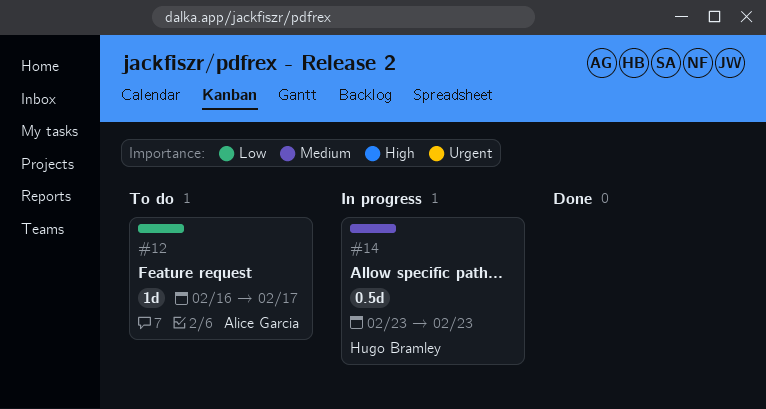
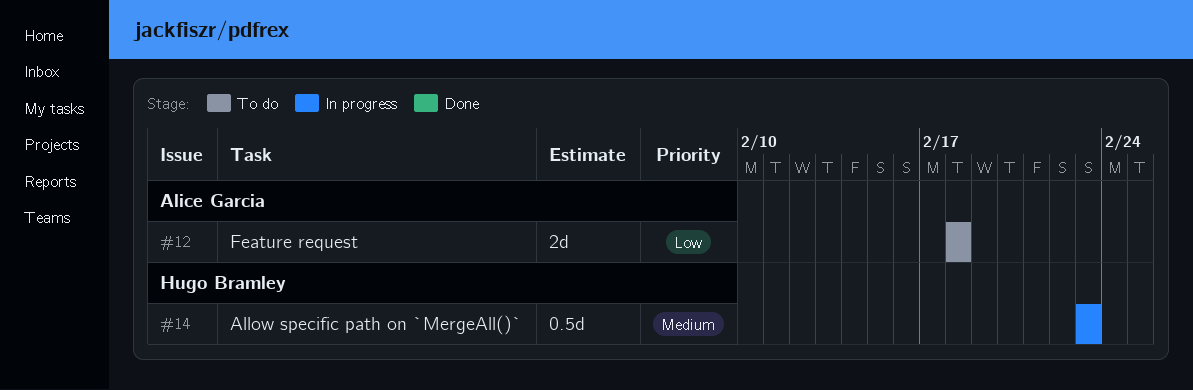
#12, estimate: 1d -> 2d
#12, start: Feb 16 -> Feb 18
#12, due: Feb 17 -> Feb 18

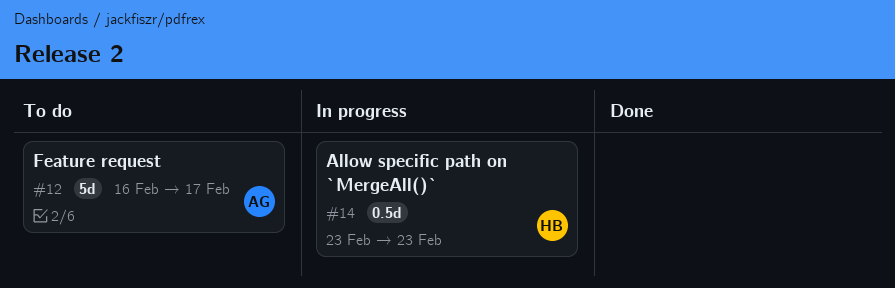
#12, estimate: 2d -> 5d
#12, start: Feb 18 -> Feb 16
#12, due: Feb 18 -> Feb 17

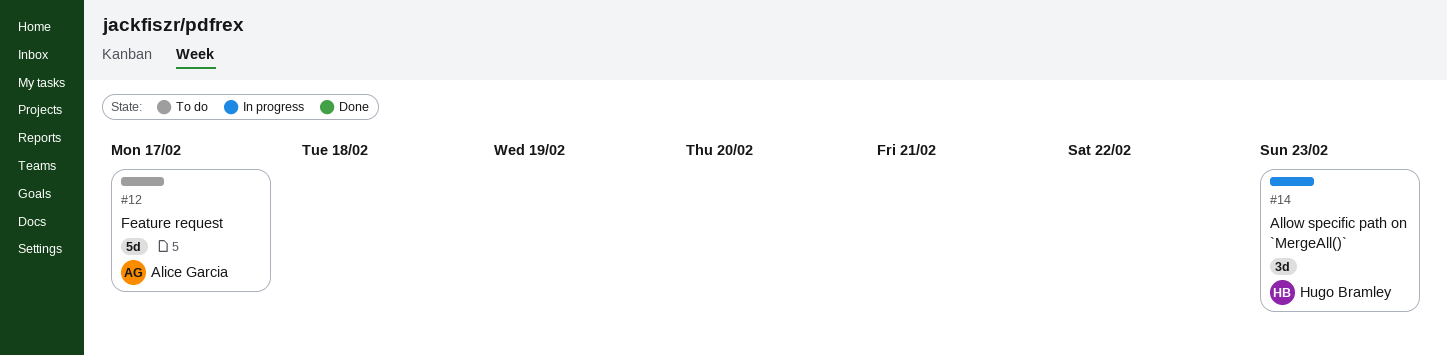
#14, estimate: 0.5d -> 3d

